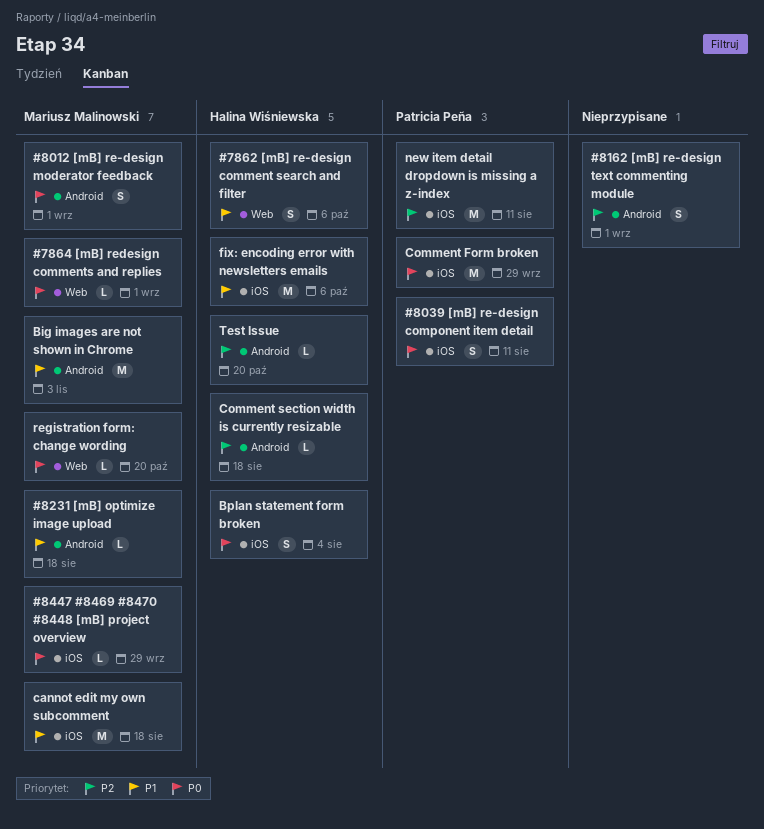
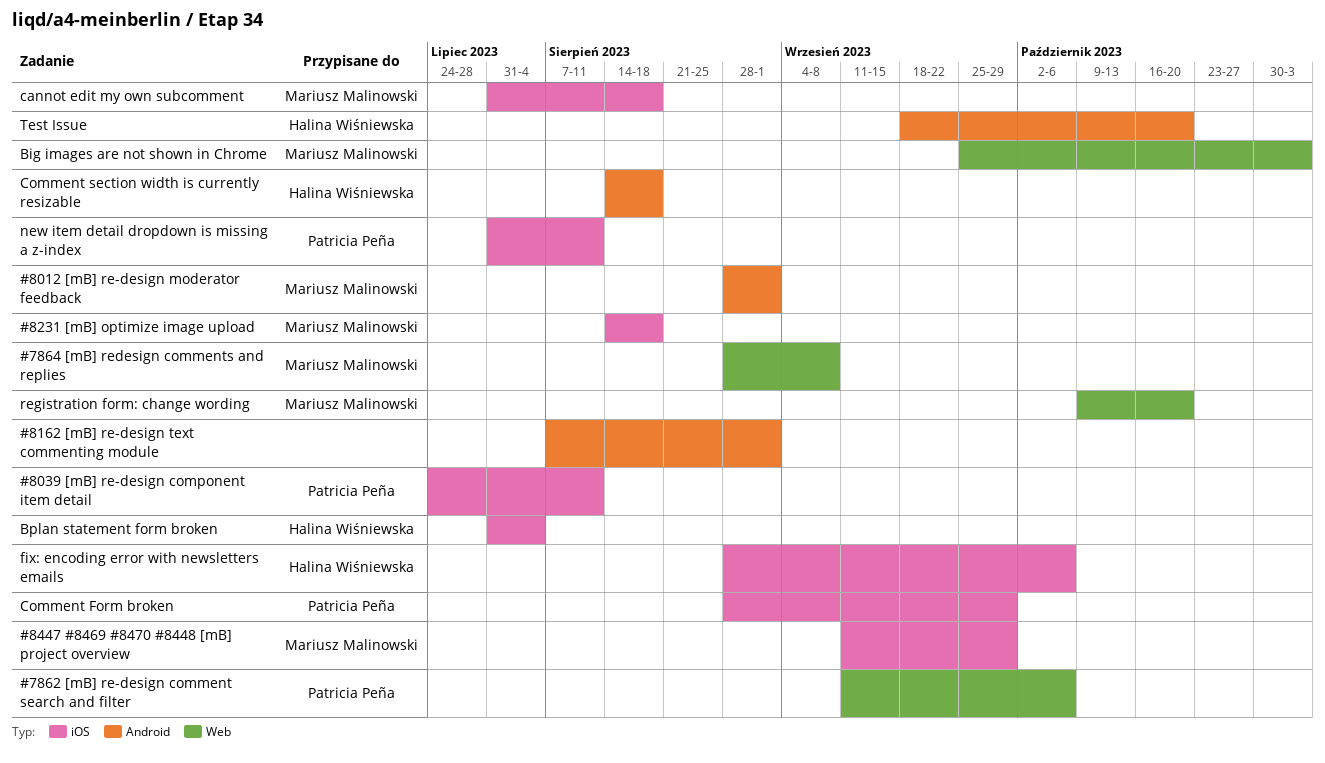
#7862 [mB] re-design comment search and filter, owner: Halina Wiśniewska -> Patricia Peña
#7864 [mB] redesign comments and replies, due: Sep 1 -> Sep 8
#8231 [mB] optimize image upload, label: Android -> iOS
Big images are not shown in Chrome, label: Android -> Web

